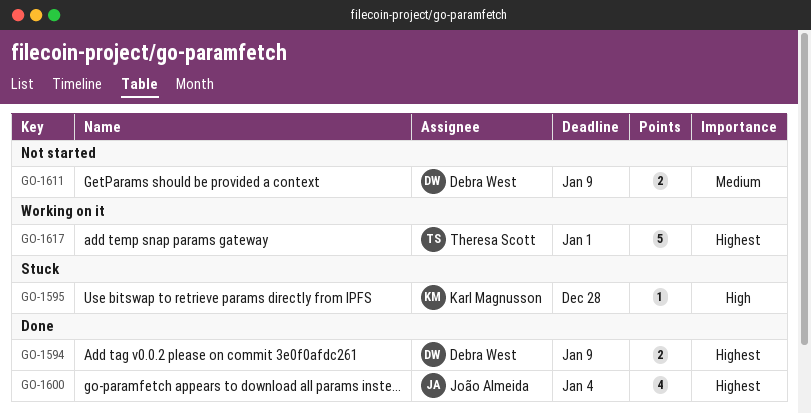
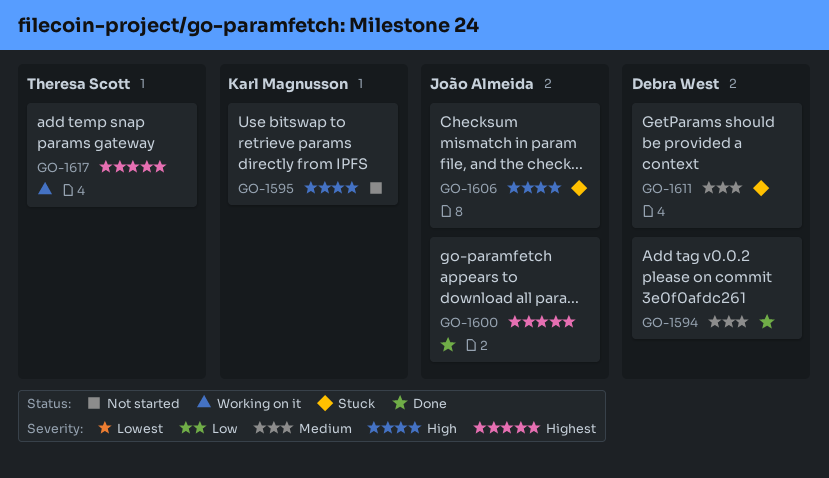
GO-1594, priority: Highest -> Medium
GO-1595, status: Stuck -> Not started
GO-1606: none -> present
GO-1611, status: Not started -> Stuck

